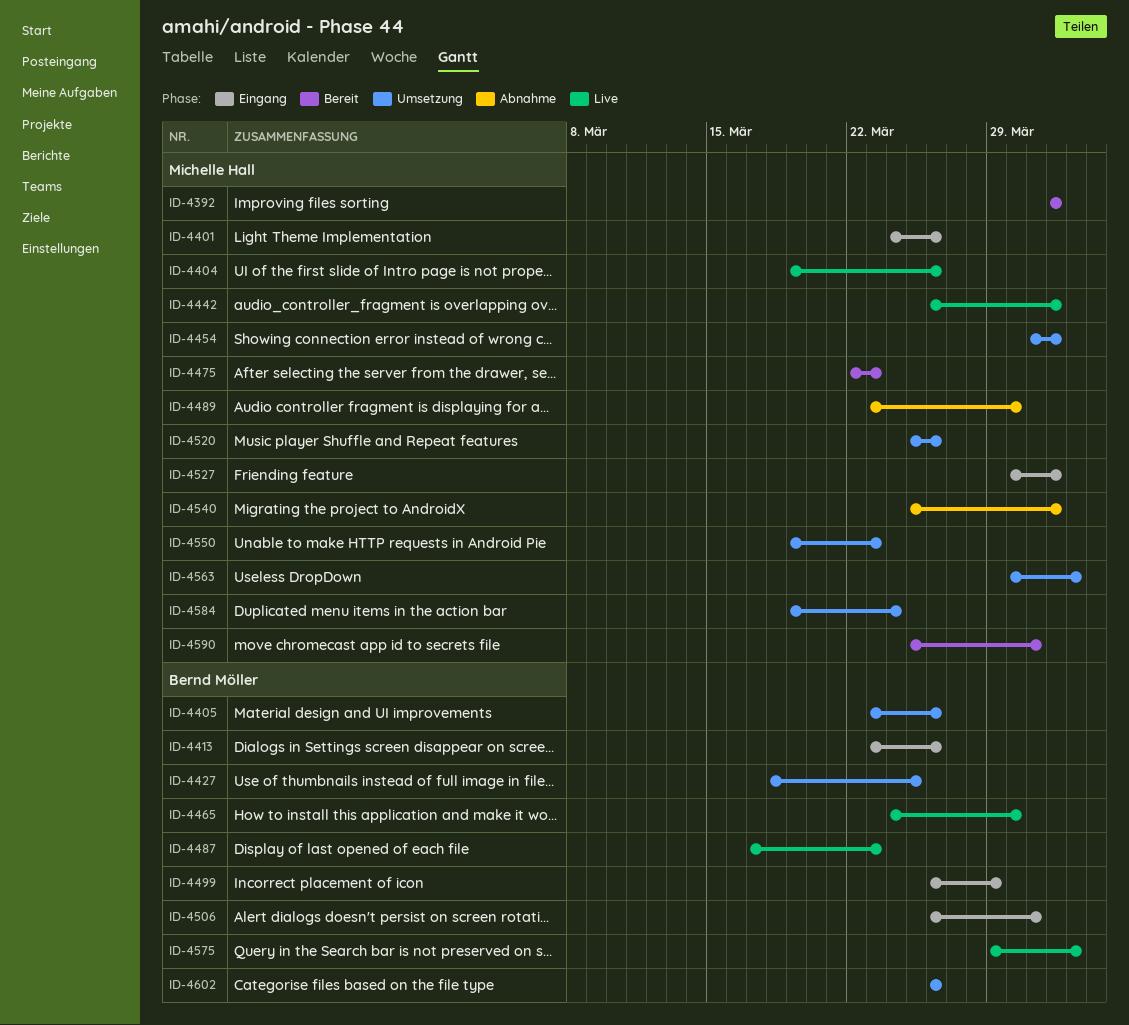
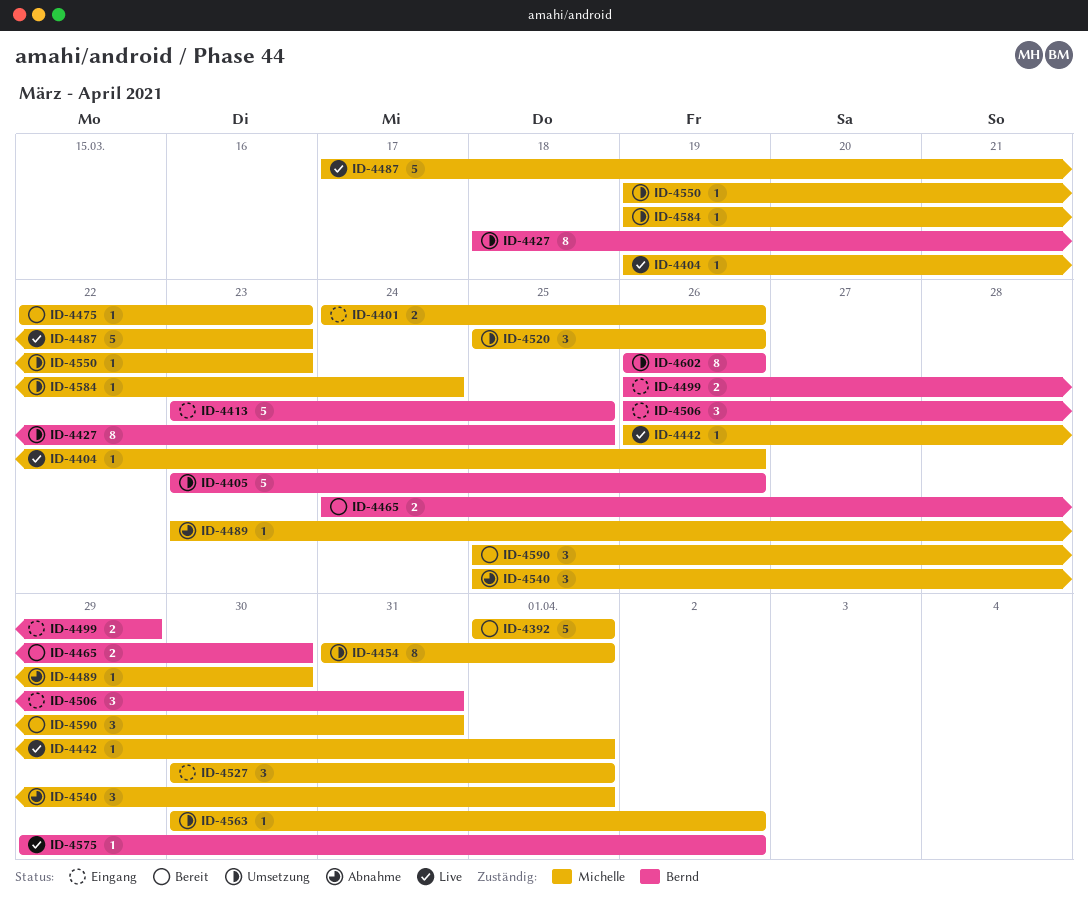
ID-4413, due: Mar 26 -> Mar 25
ID-4465, status: Live -> Bereit
ID-4487, owner: Bernd Möller -> Michelle Hall

